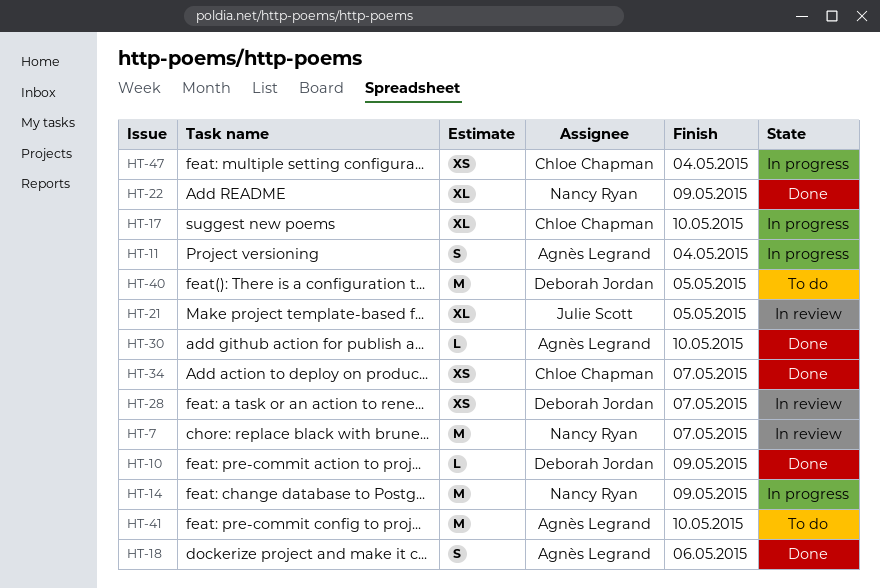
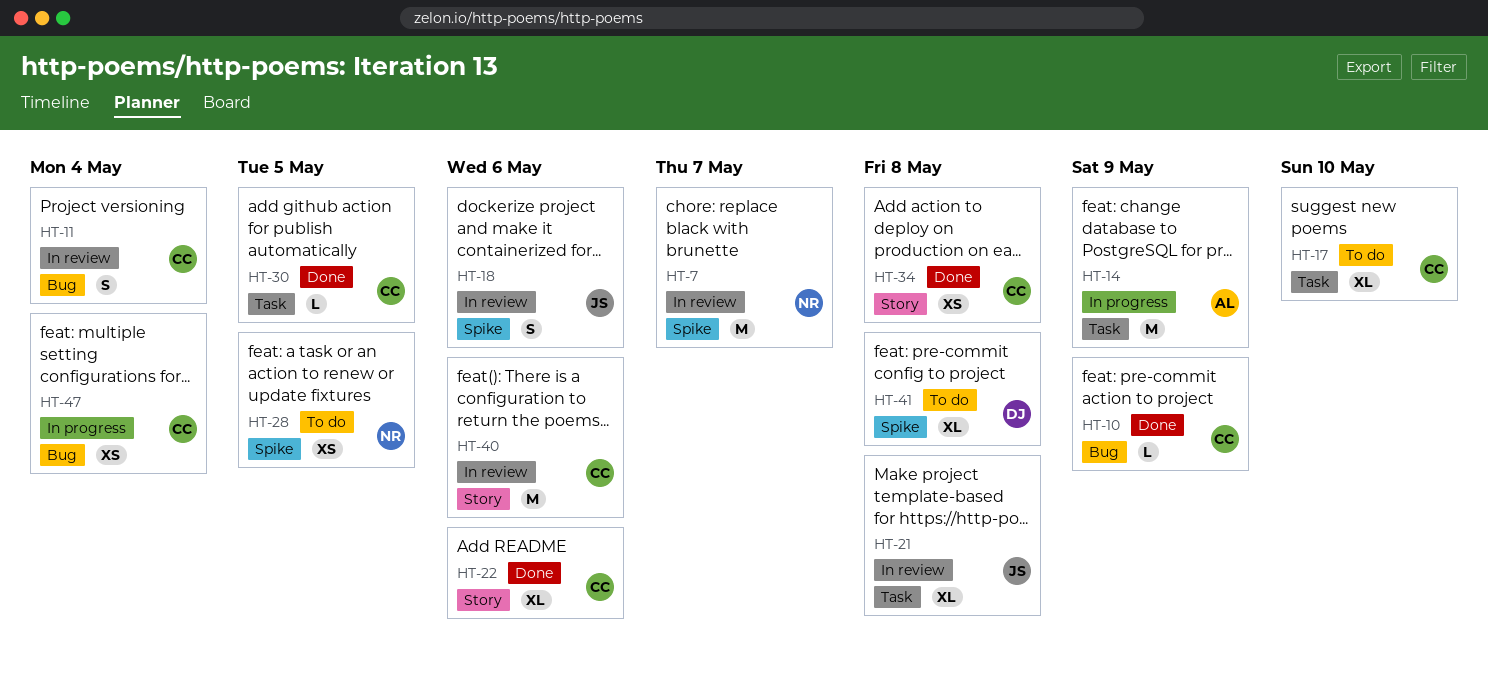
HT-10, owner: Deborah Jordan -> Chloe Chapman
HT-11, status: In progress -> In review
HT-11, owner: Agnès Legrand -> Chloe Chapman
HT-14, owner: Nancy Ryan -> Agnès Legrand
HT-17, status: In progress -> To do
HT-18, status: Done -> In review
HT-18, owner: Agnès Legrand -> Julie Scott
HT-21, due: May 5 -> May 8
HT-22, owner: Nancy Ryan -> Chloe Chapman
HT-22, due: May 9 -> May 6
HT-28, status: In review -> To do
HT-28, owner: Deborah Jordan -> Nancy Ryan
HT-28, due: May 7 -> May 5
HT-30, owner: Agnès Legrand -> Chloe Chapman
HT-30, due: May 10 -> May 5
HT-34, due: May 7 -> May 8
HT-40, status: To do -> In review
HT-40, owner: Deborah Jordan -> Chloe Chapman
HT-40, due: May 5 -> May 6
HT-41, owner: Agnès Legrand -> Deborah Jordan
HT-41, estimate: M -> XL
HT-41, due: May 10 -> May 8

